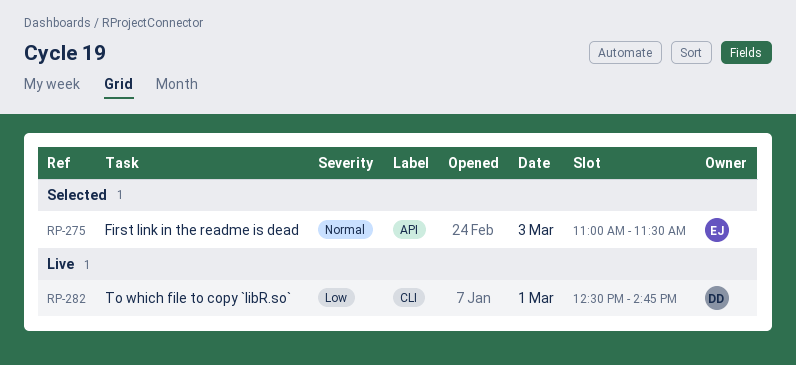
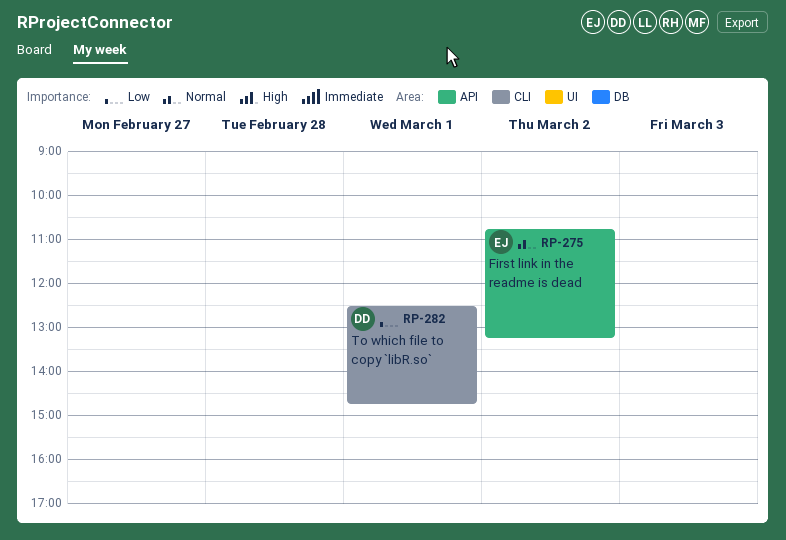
RP-275, day: Mar 3 -> Mar 2
RP-275, begins: 11:00 -> 10:45
RP-275, ends: 11:30 -> 13:15

